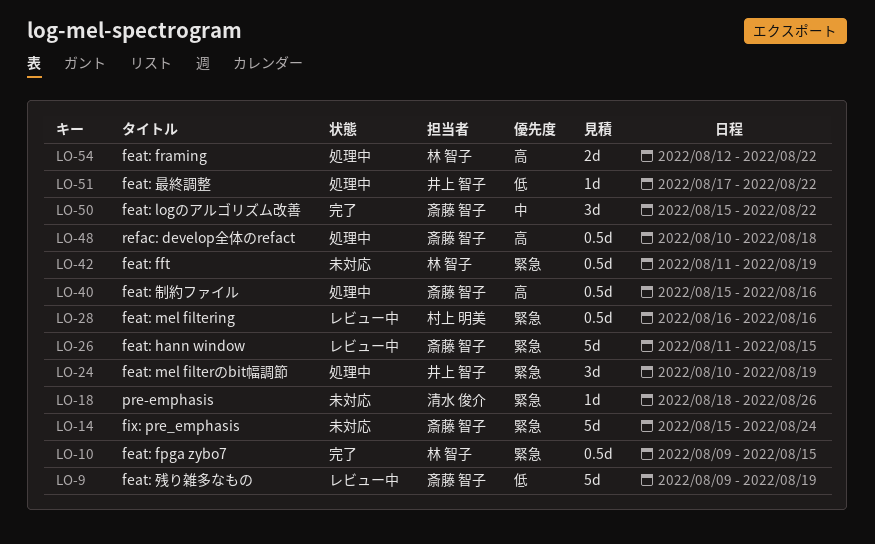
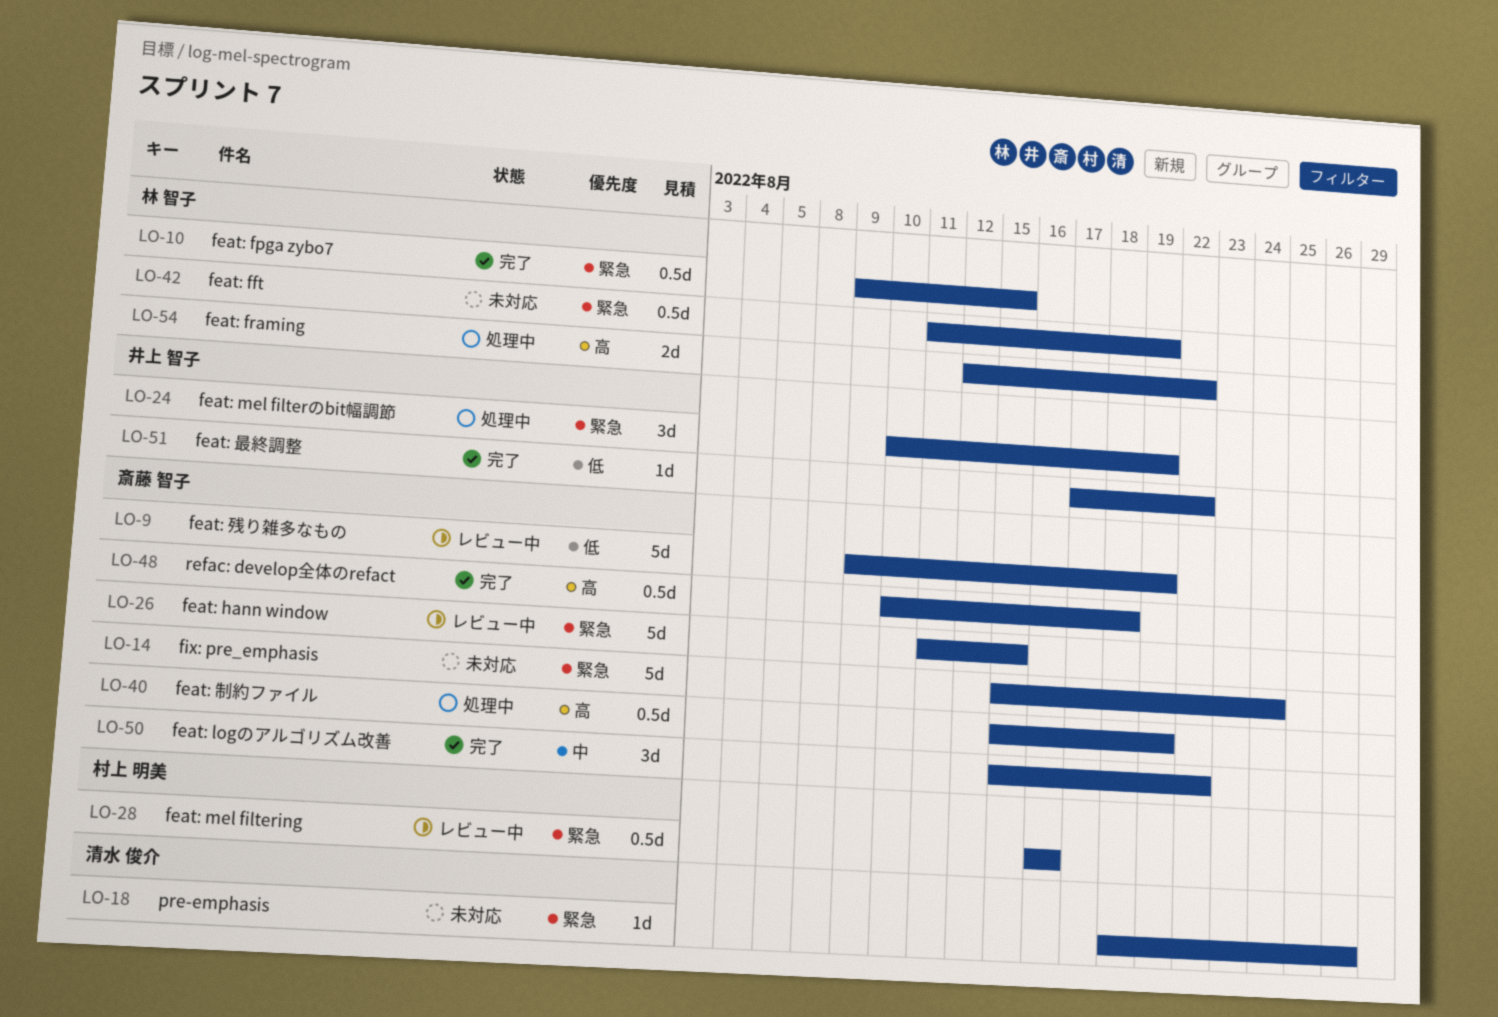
LO-40, due: Aug 16 -> Aug 19
LO-48, status: 処理中 -> 完了
LO-51, status: 処理中 -> 完了

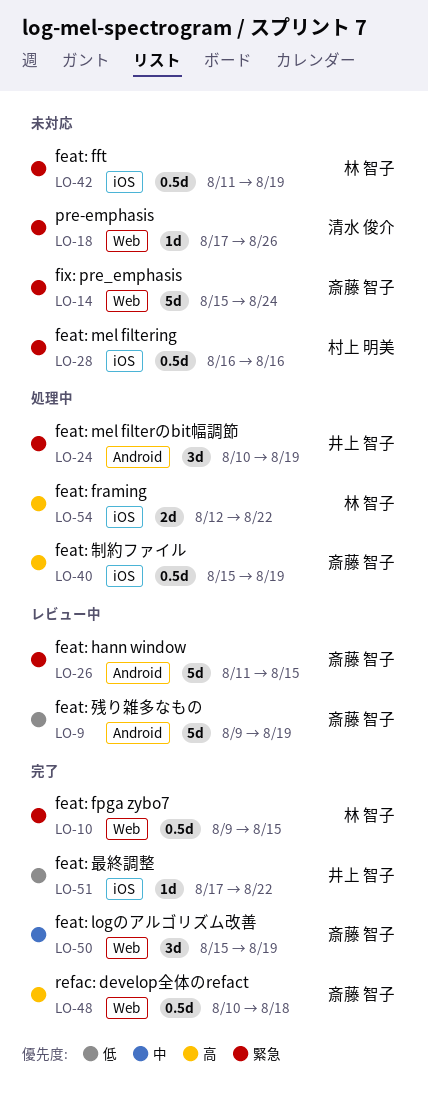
LO-18, start: Aug 18 -> Aug 17
LO-28, status: レビュー中 -> 未対応
LO-50, due: Aug 22 -> Aug 19

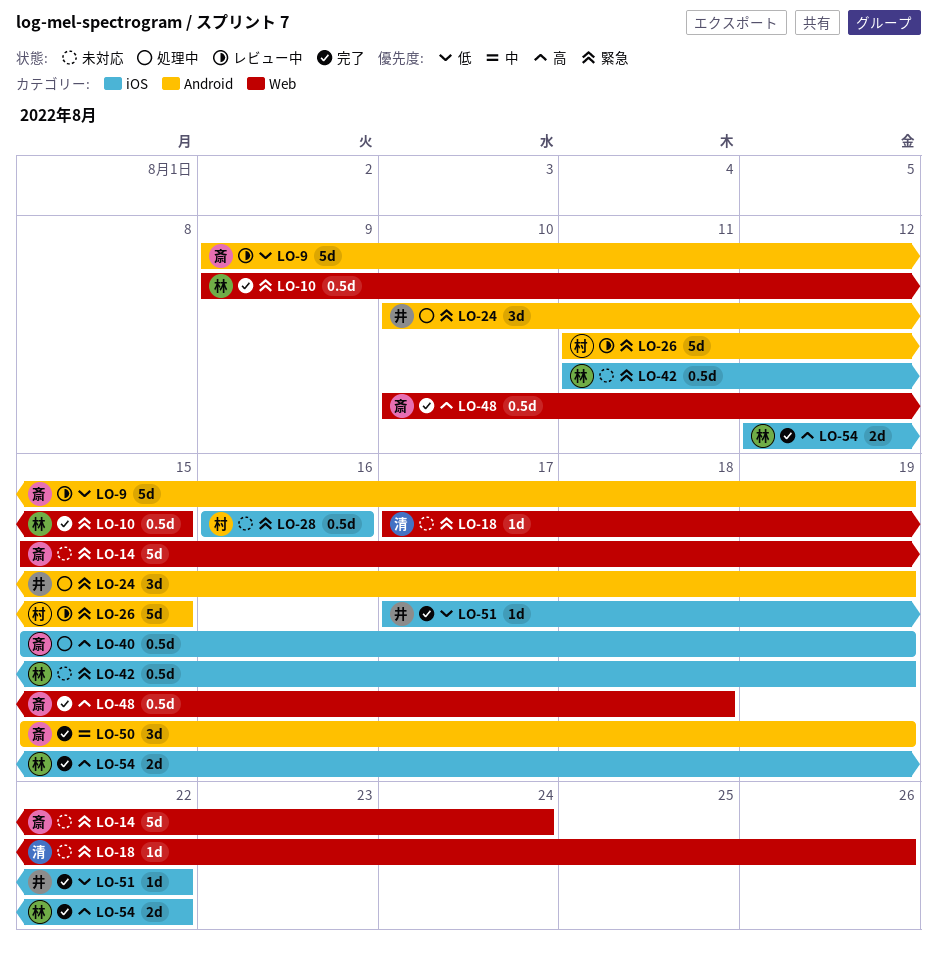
LO-26, owner: 斎藤 智子 -> 村上 明美
LO-50, label: Web -> Android
LO-54, status: 処理中 -> 完了

